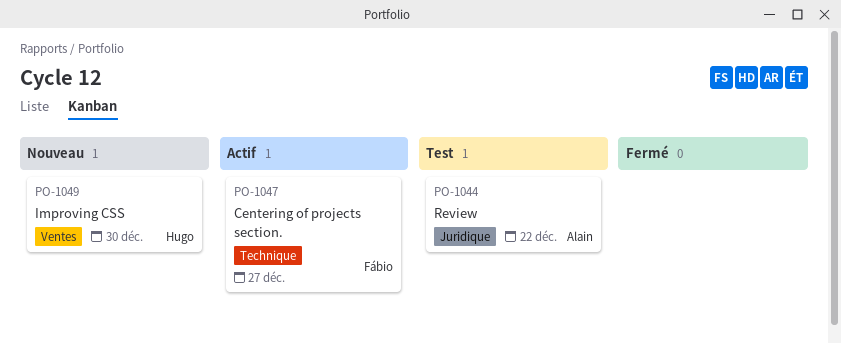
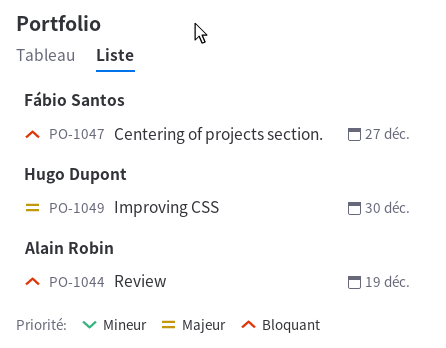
PO-1044, due: Dec 22 -> Dec 19

